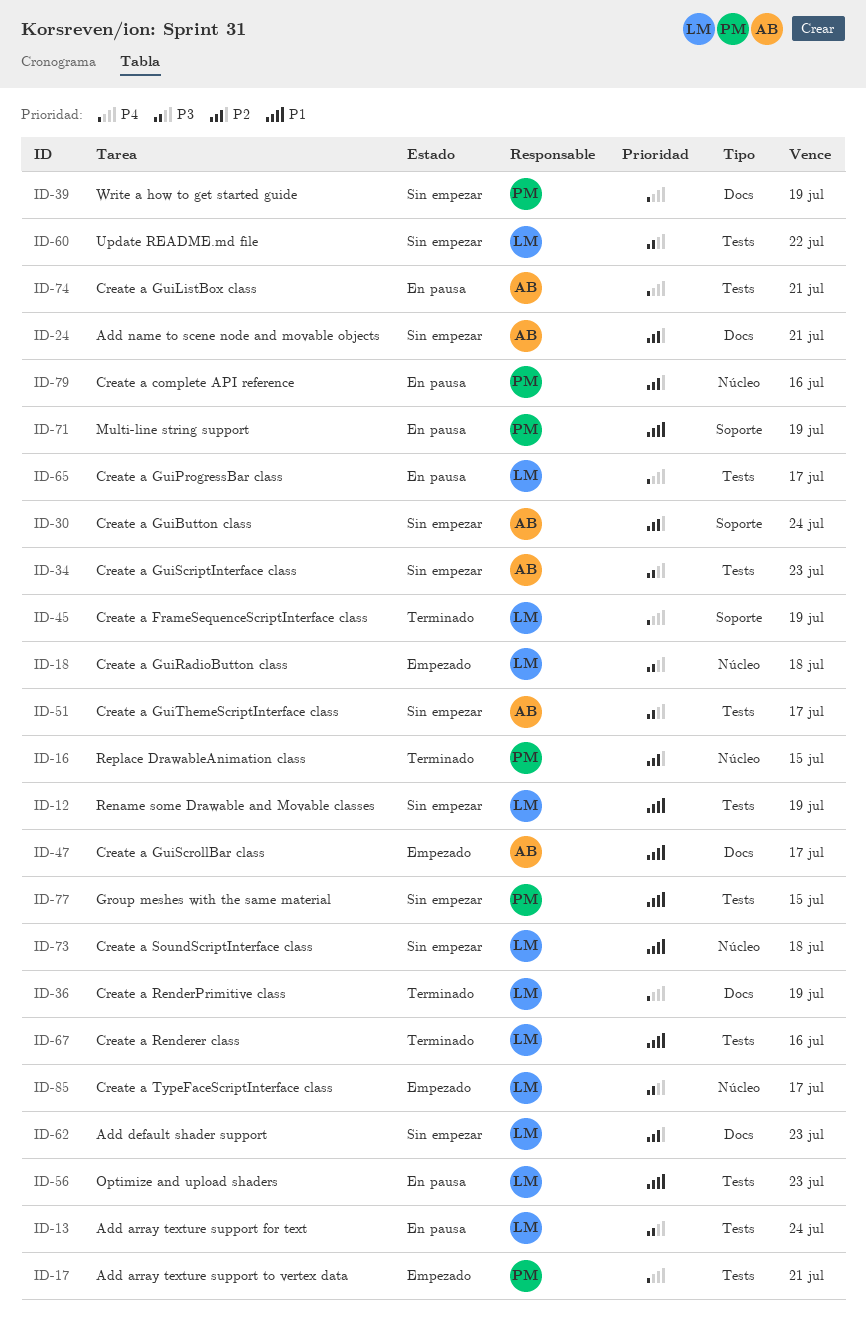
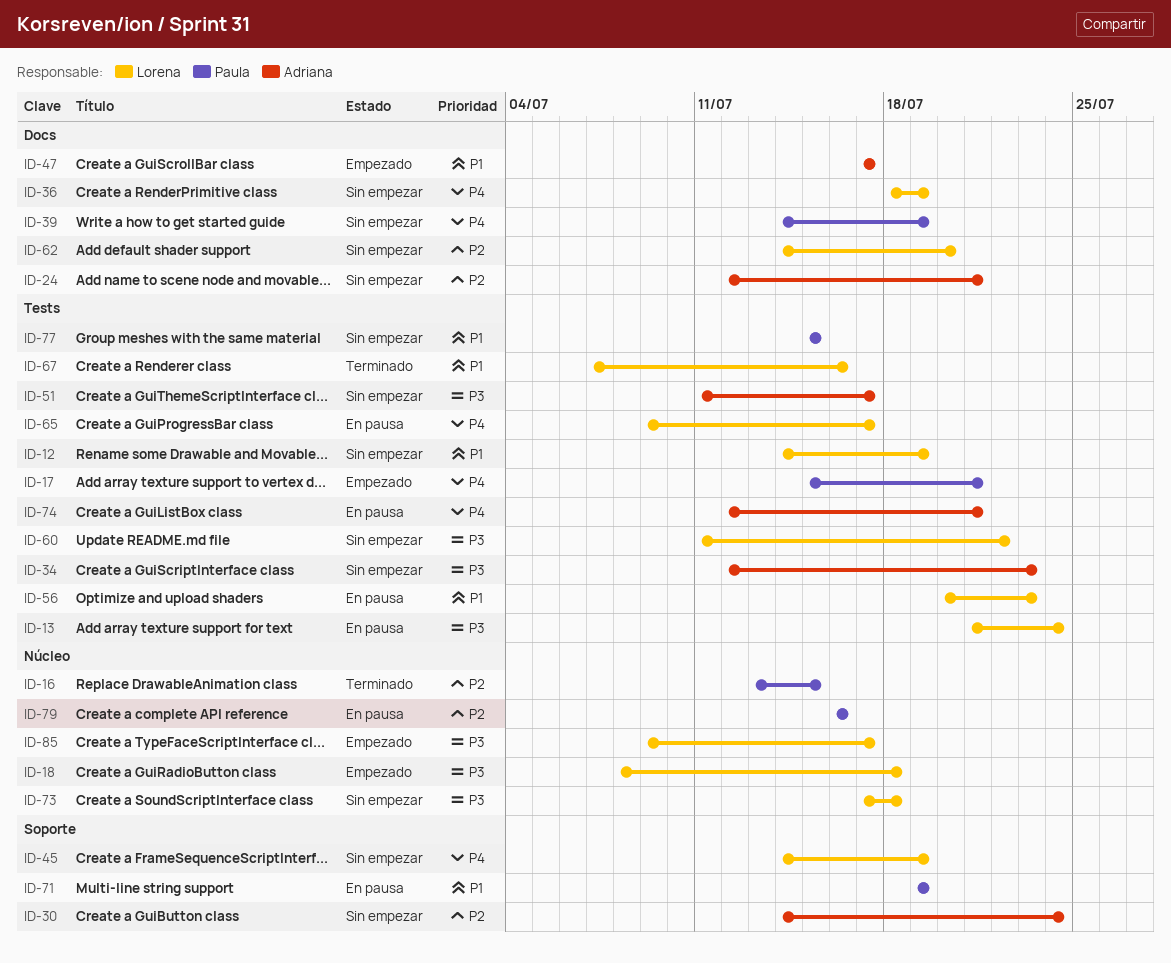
ID-36, status: Terminado -> Sin empezar
ID-45, status: Terminado -> Sin empezar
ID-62, due: Jul 23 -> Jul 20
ID-73, priority: P1 -> P3

